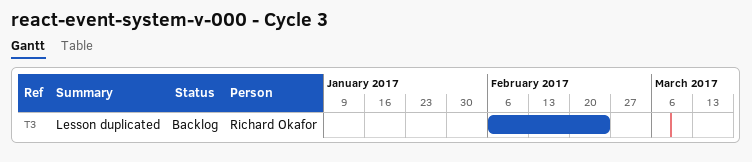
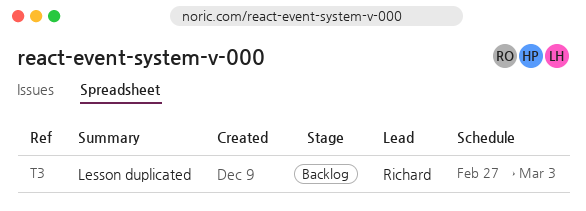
T3, start: Feb 6 -> Feb 27
T3, due: Feb 24 -> Mar 3

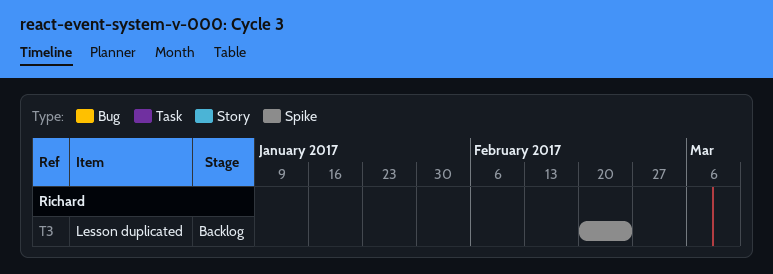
T3, start: Feb 27 -> Feb 20
T3, due: Mar 3 -> Feb 24

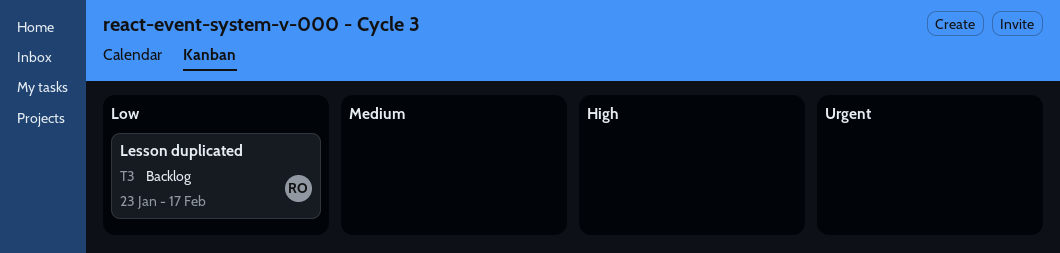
T3, start: Feb 20 -> Jan 23
T3, due: Feb 24 -> Feb 17

